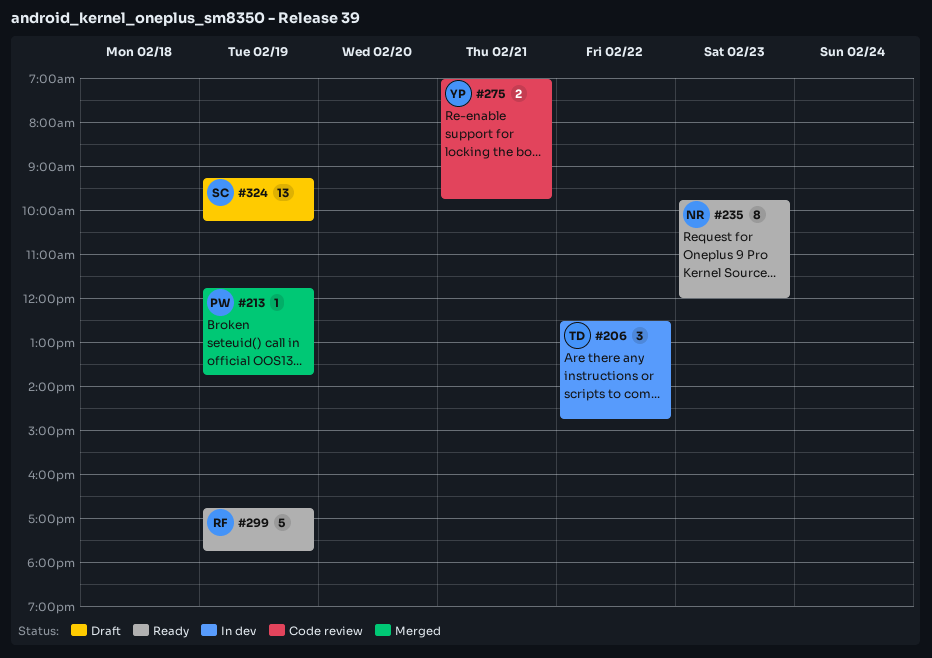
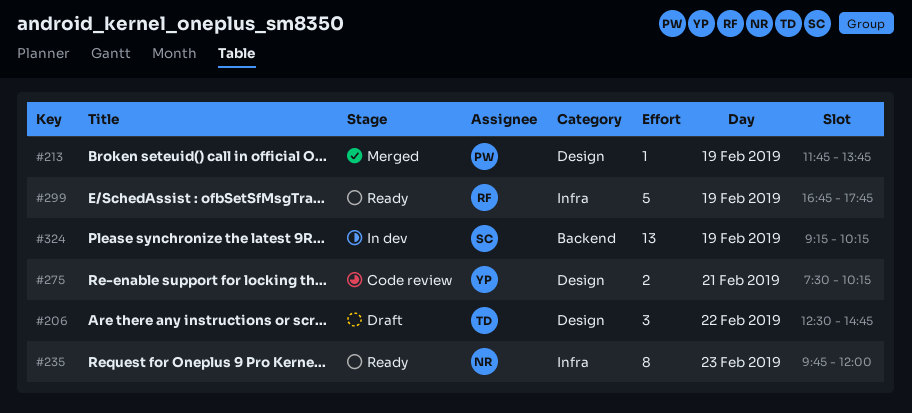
#206, status: In dev -> Draft
#275, begins: 07:00 -> 07:30
#275, ends: 09:45 -> 10:15
#324, status: Draft -> In dev

